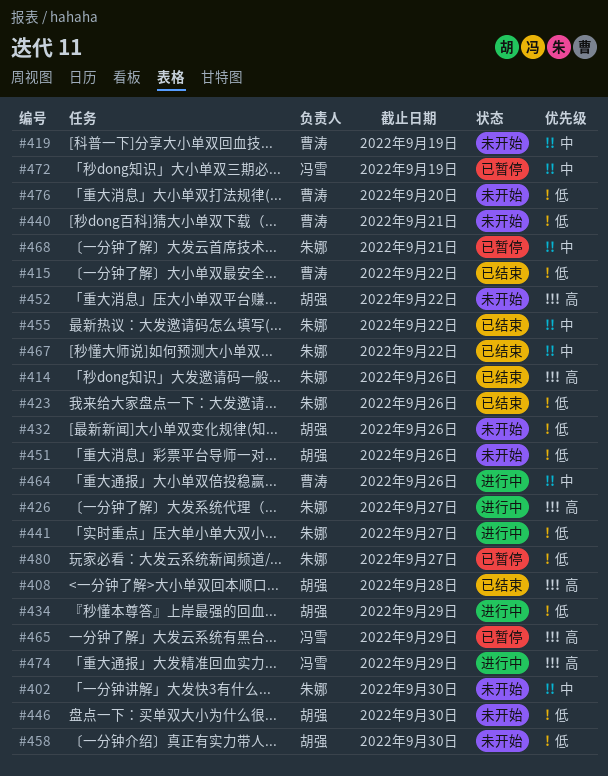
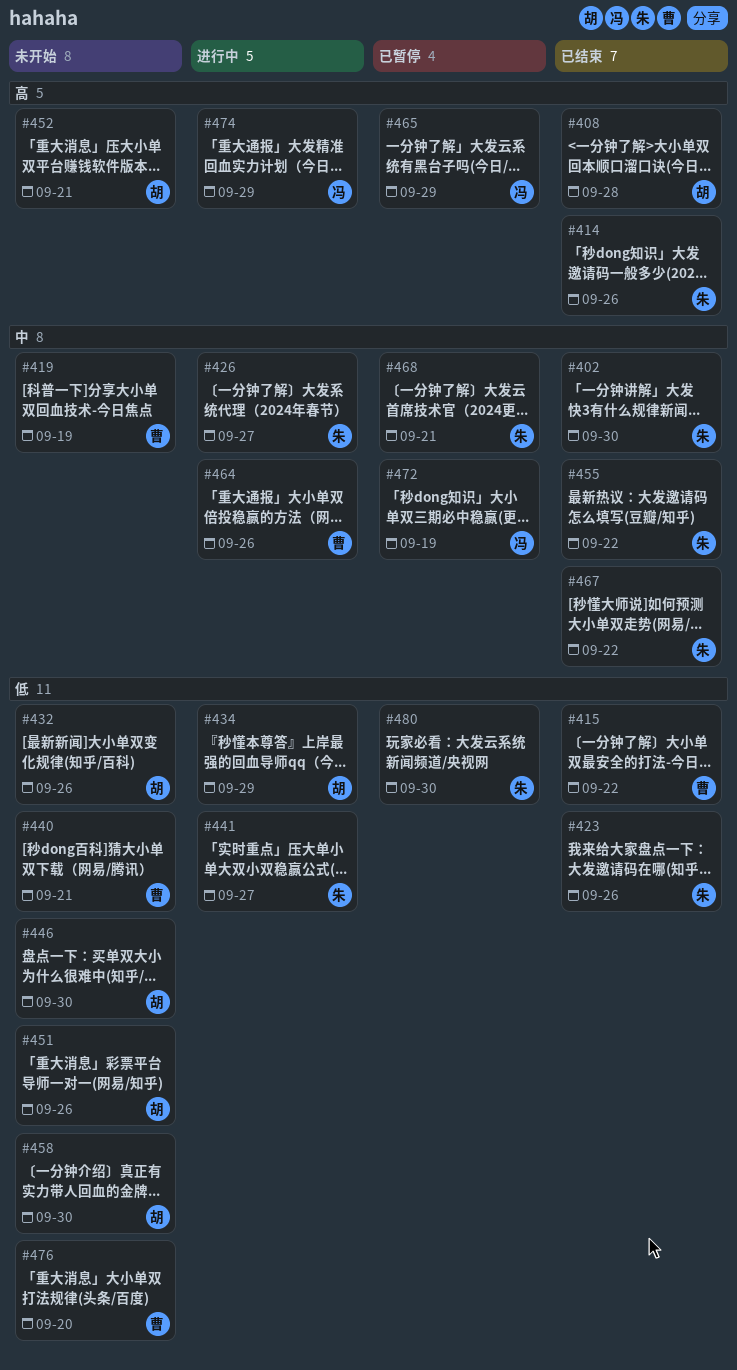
#402, status: 未开始 -> 已结束
#426, priority: 高 -> 中
#452, due: Sep 22 -> Sep 21
#480, due: Sep 27 -> Sep 30

